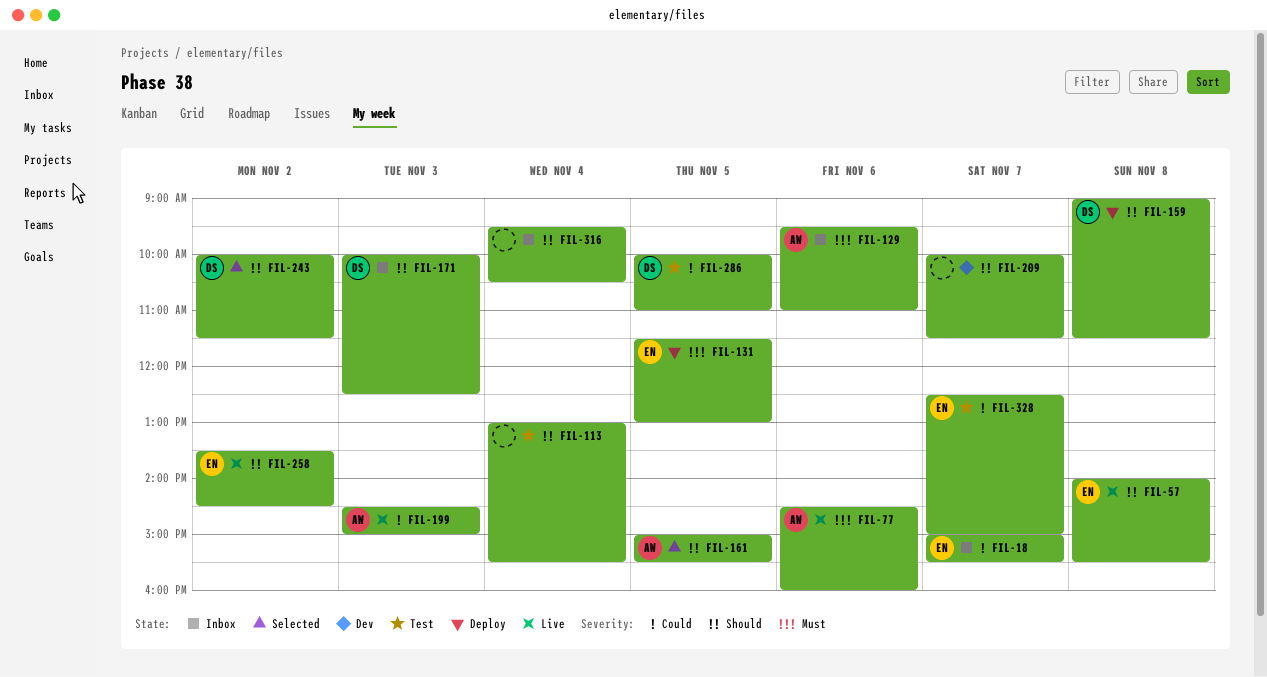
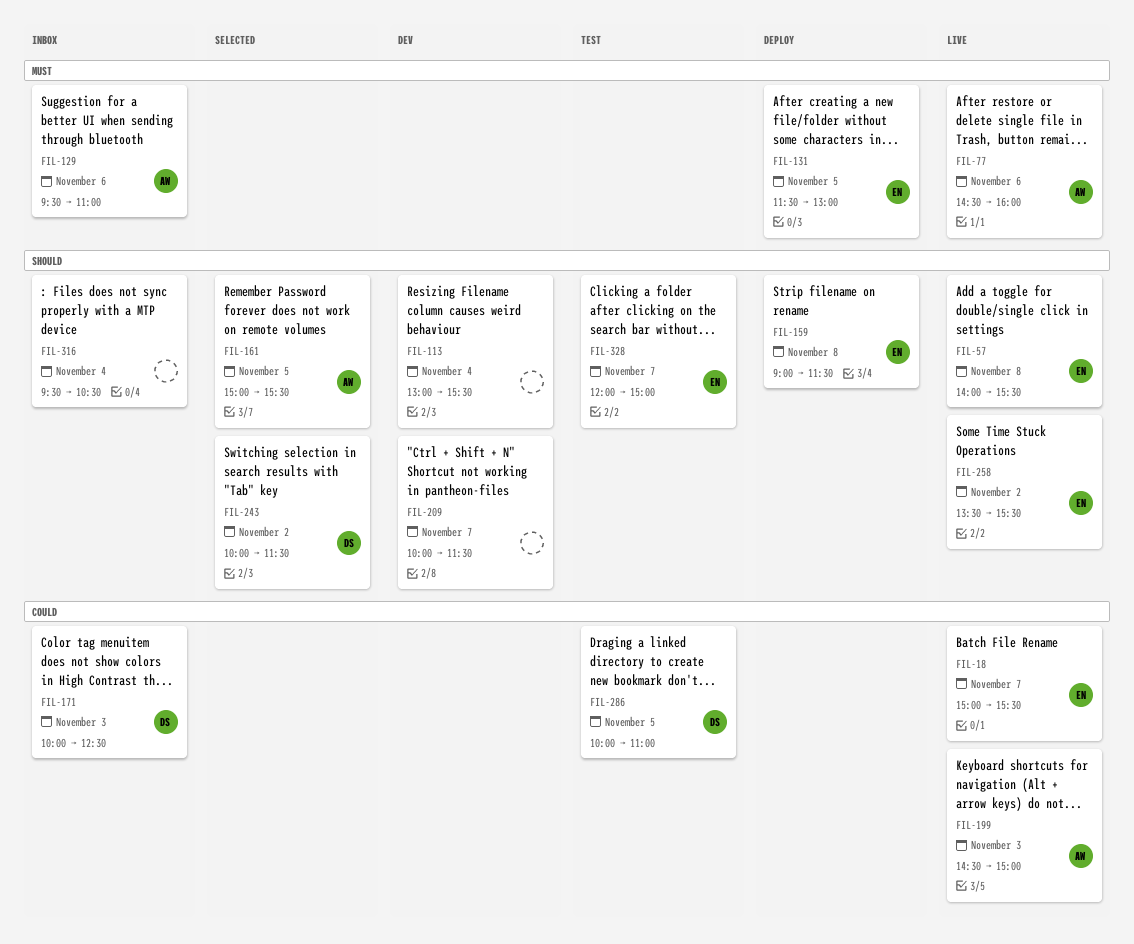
FIL-18, status: Inbox -> Live
FIL-113, status: Test -> Dev
FIL-159, owner: DS -> EN
FIL-171, priority: Should -> Could
FIL-258, ends: 14:30 -> 15:30
FIL-328, priority: Could -> Should
FIL-328, begins: 12:30 -> 12:00

